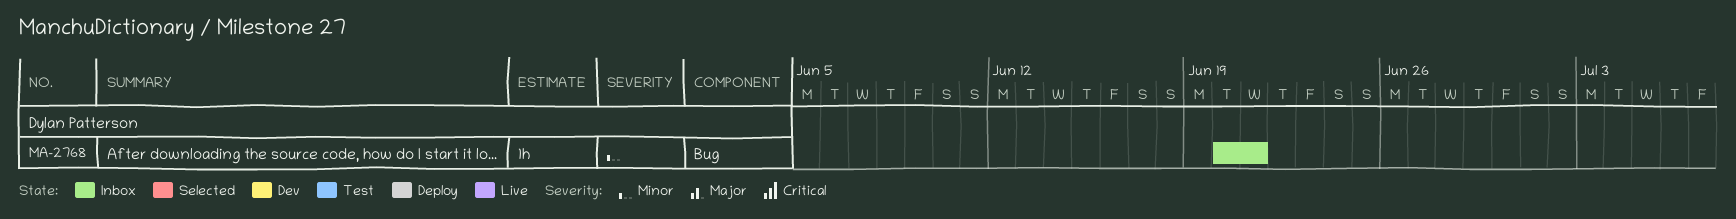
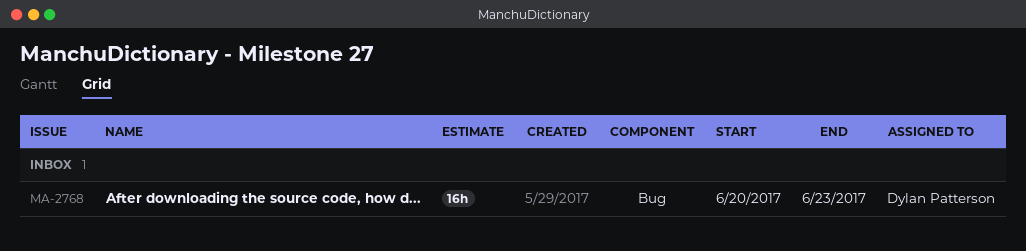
MA-2768, estimate: 1h -> 16h
MA-2768, due: Jun 21 -> Jun 23

